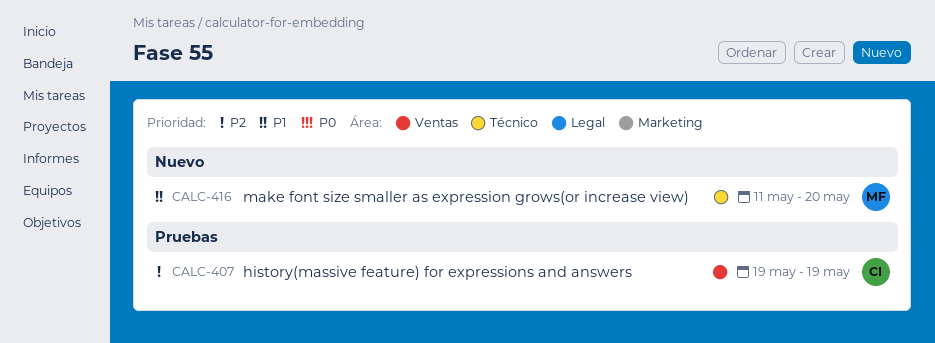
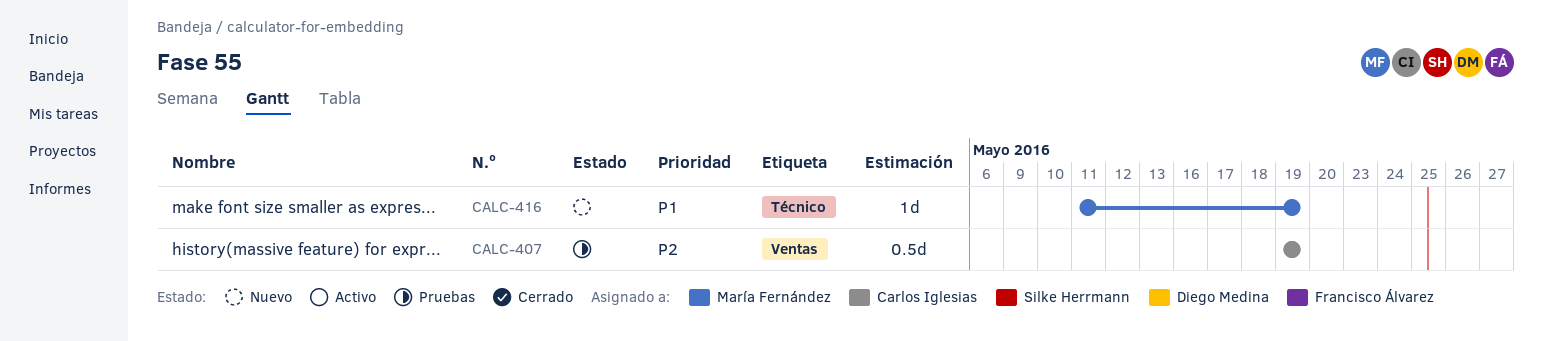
CALC-416, due: May 20 -> May 19

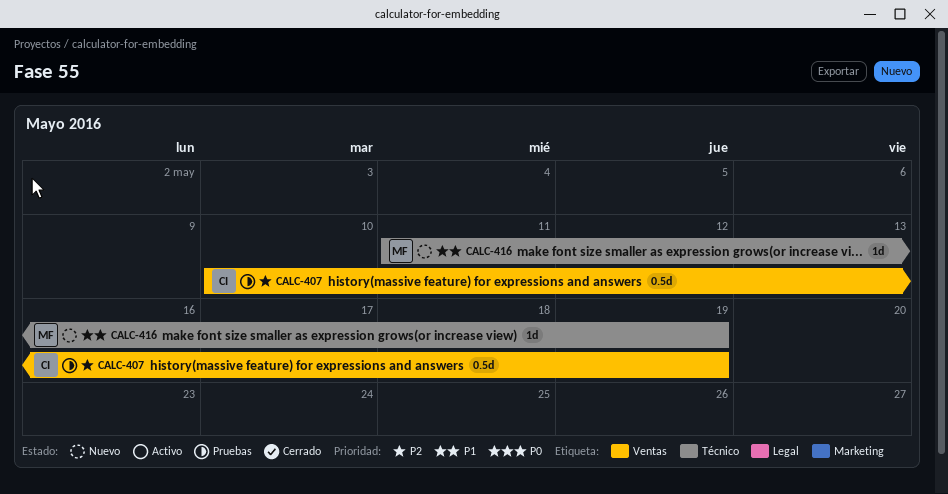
CALC-407, start: May 19 -> May 10

